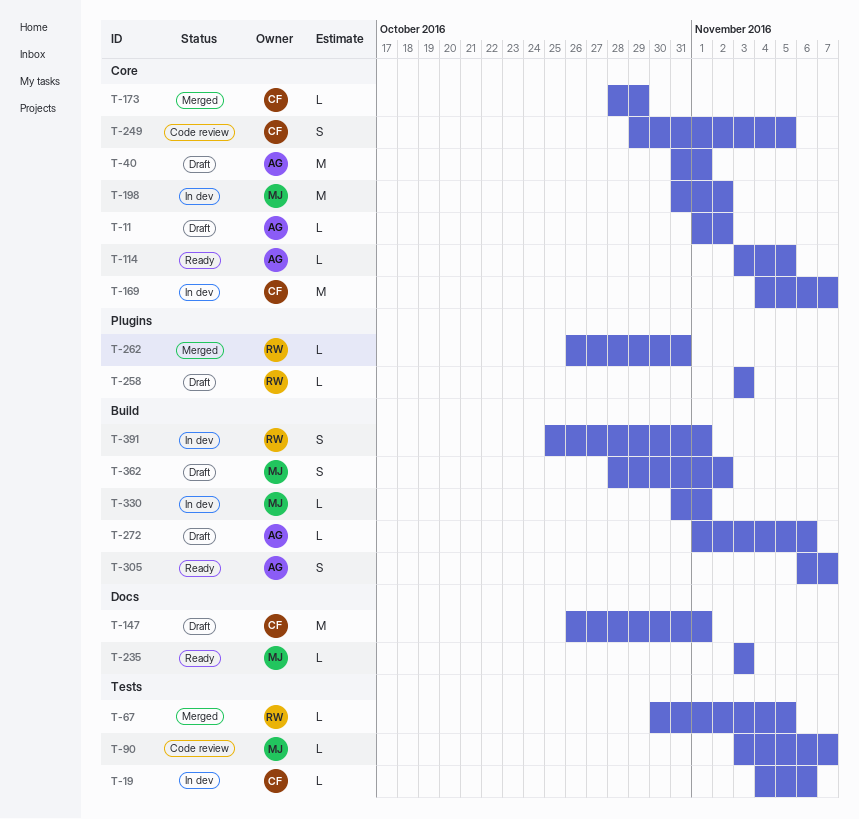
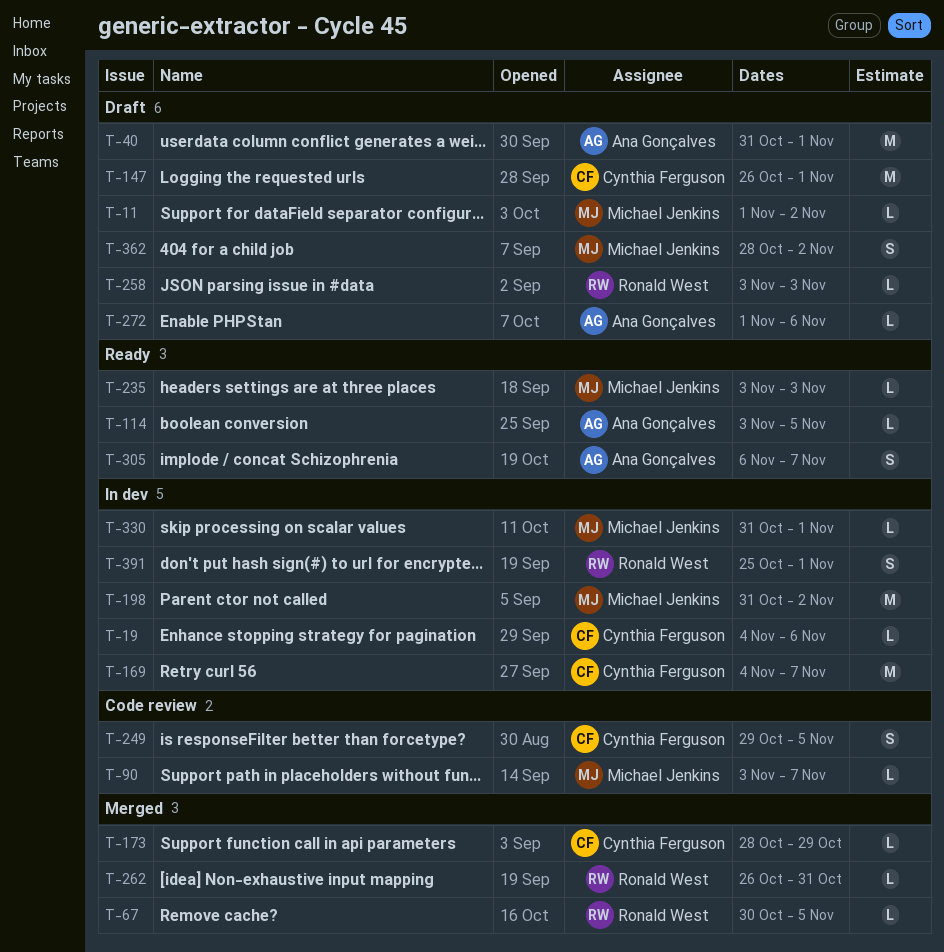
T-11, owner: Ana Gonçalves -> Michael Jenkins

